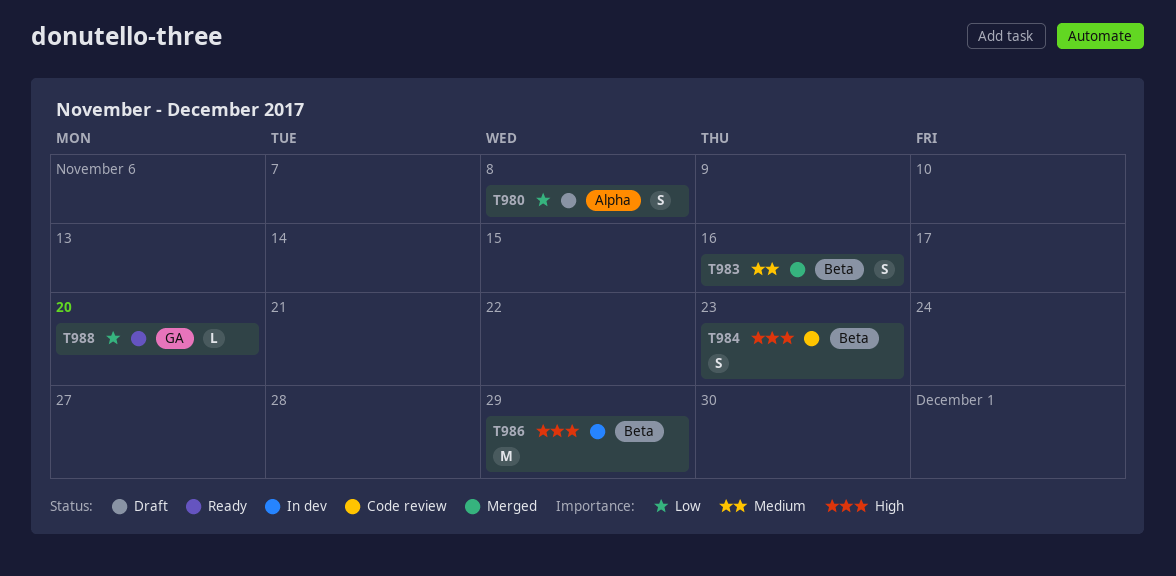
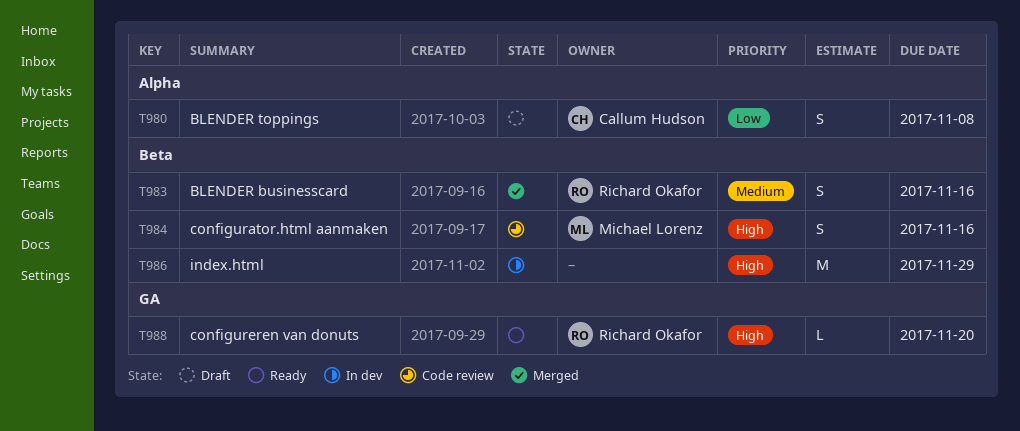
T984, due: Nov 23 -> Nov 16
T988, priority: Low -> High

